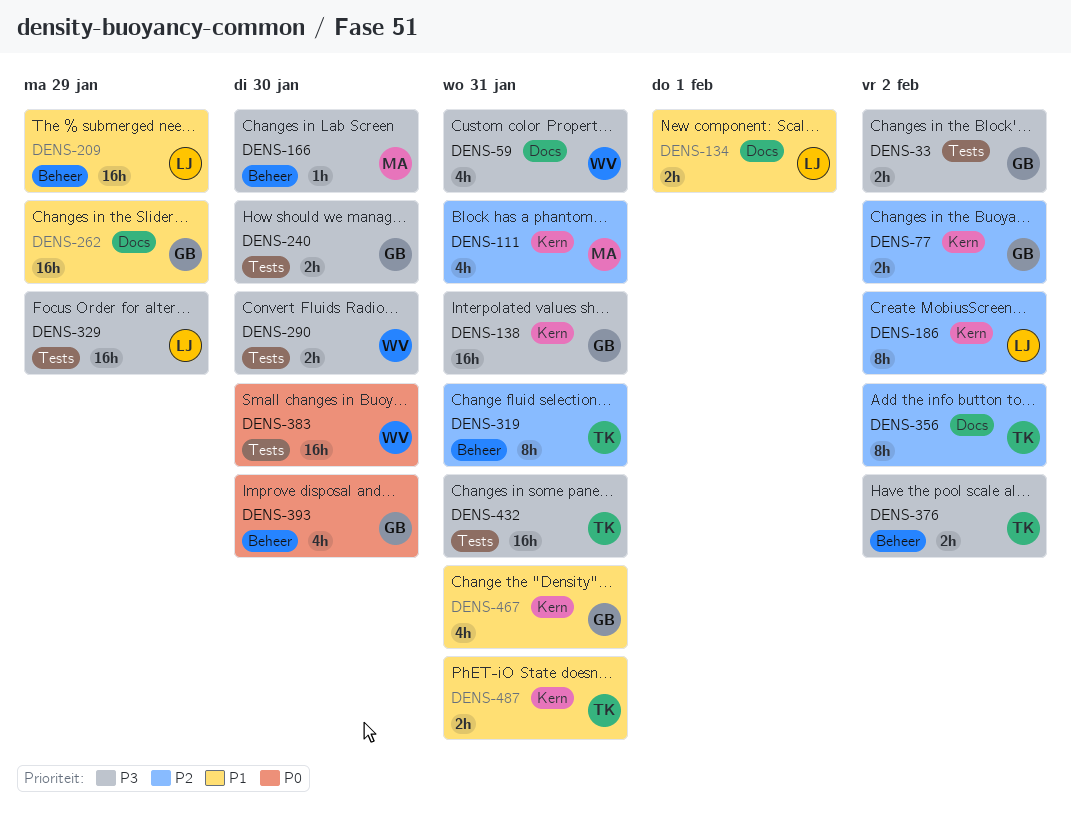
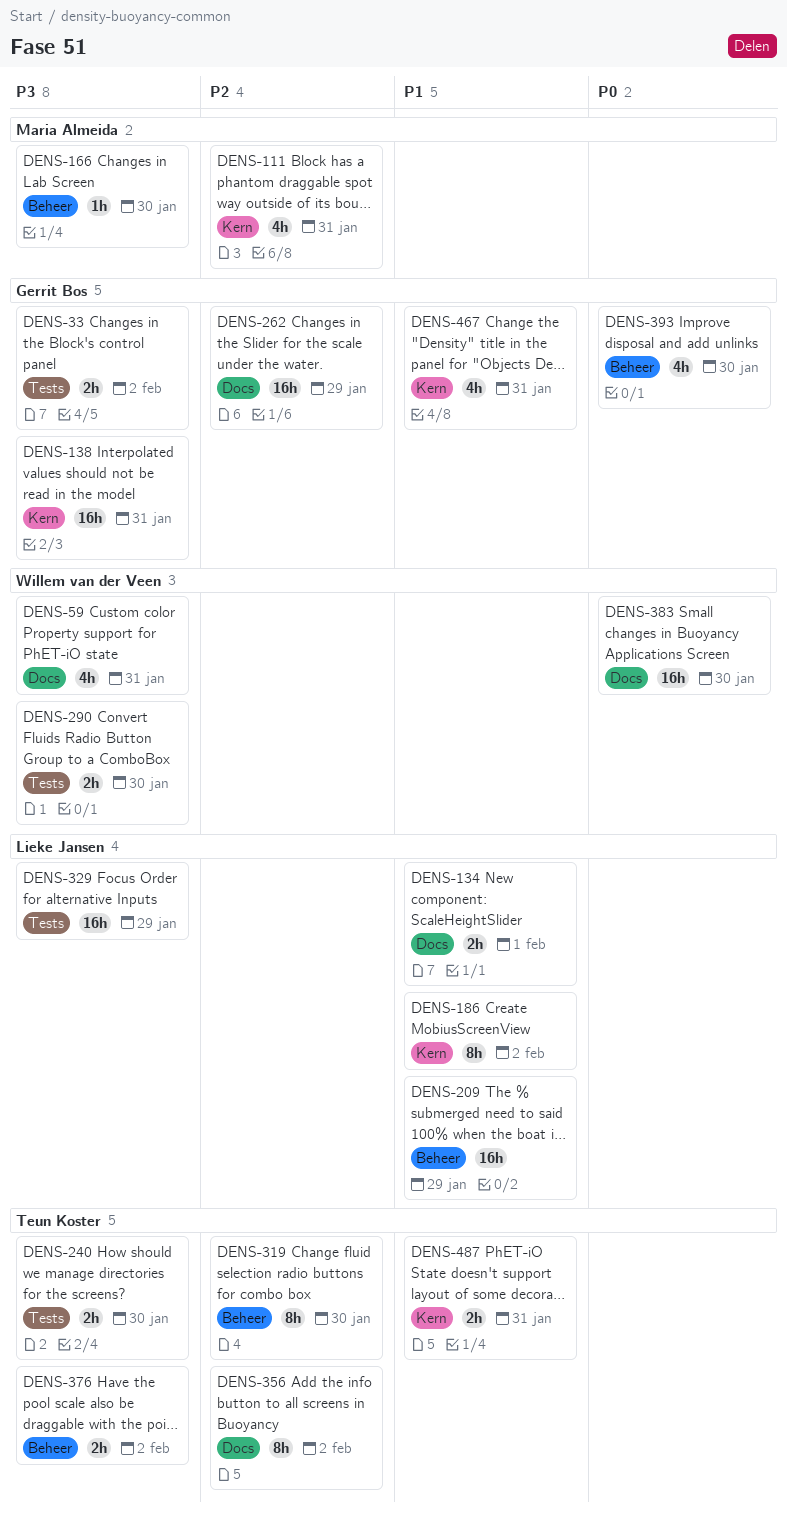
DENS-77: present -> none
DENS-186, priority: P2 -> P1
DENS-240, owner: Gerrit Bos -> Teun Koster
DENS-262, priority: P1 -> P2
DENS-319, due: Jan 31 -> Jan 30
DENS-383, label: Tests -> Docs
DENS-432: present -> none

